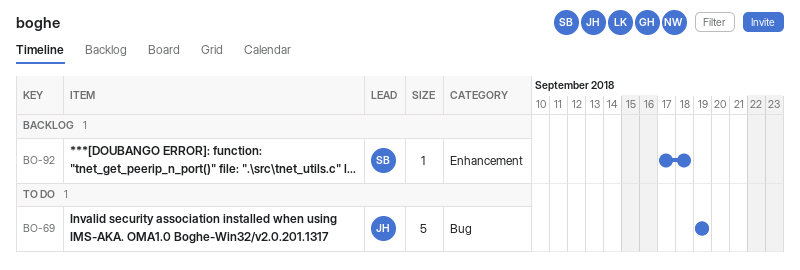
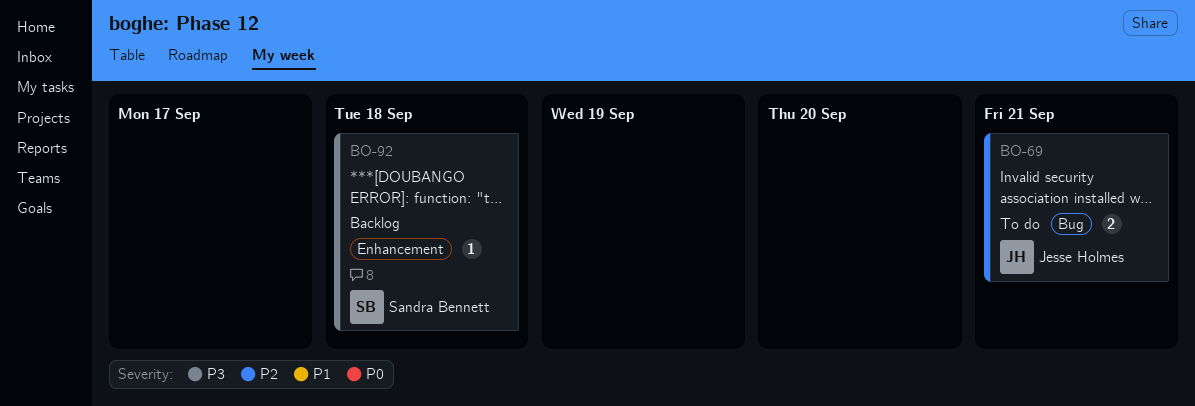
BO-69, estimate: 5 -> 2
BO-69, due: Sep 19 -> Sep 21

